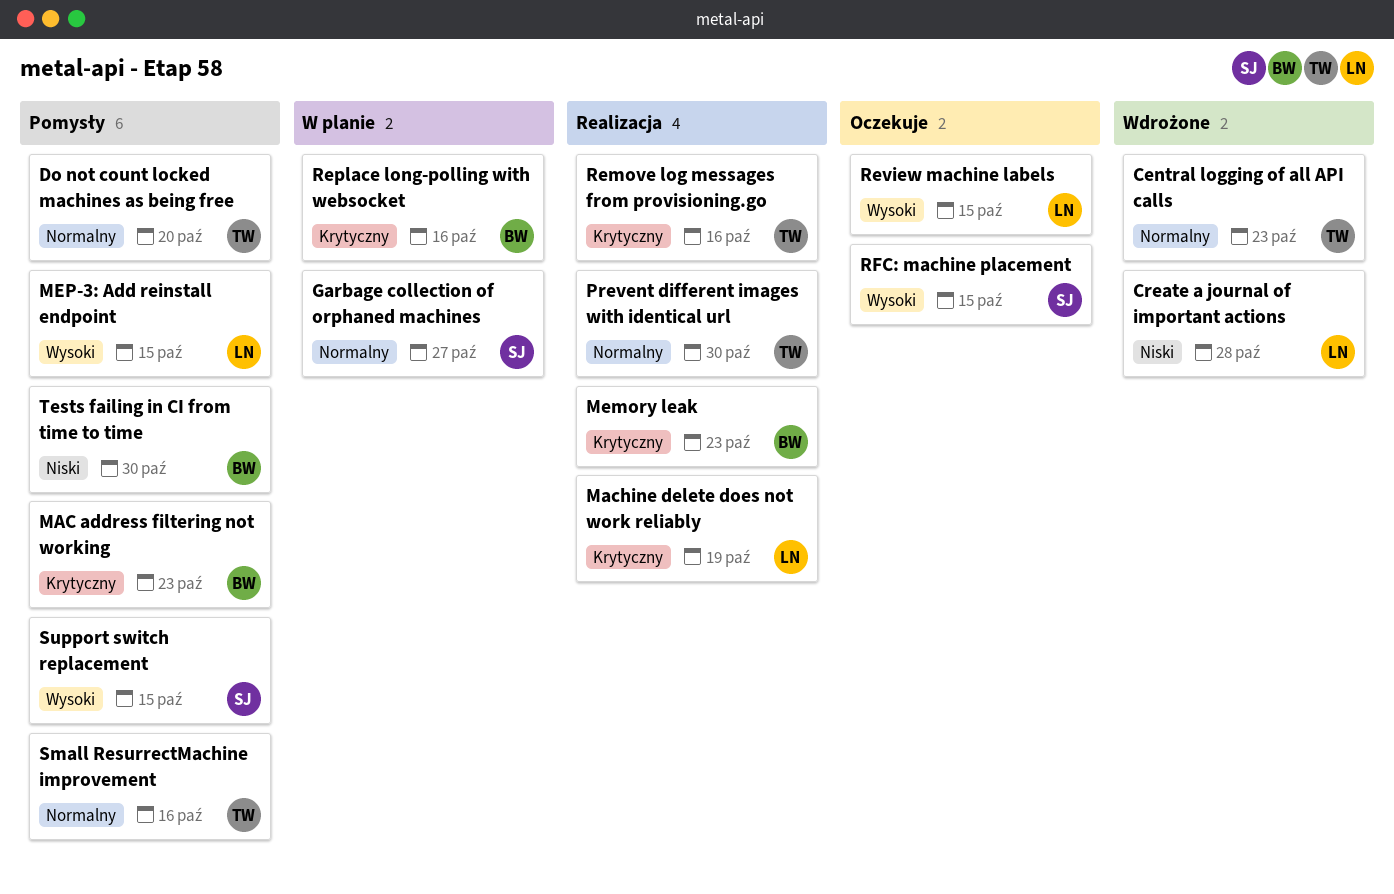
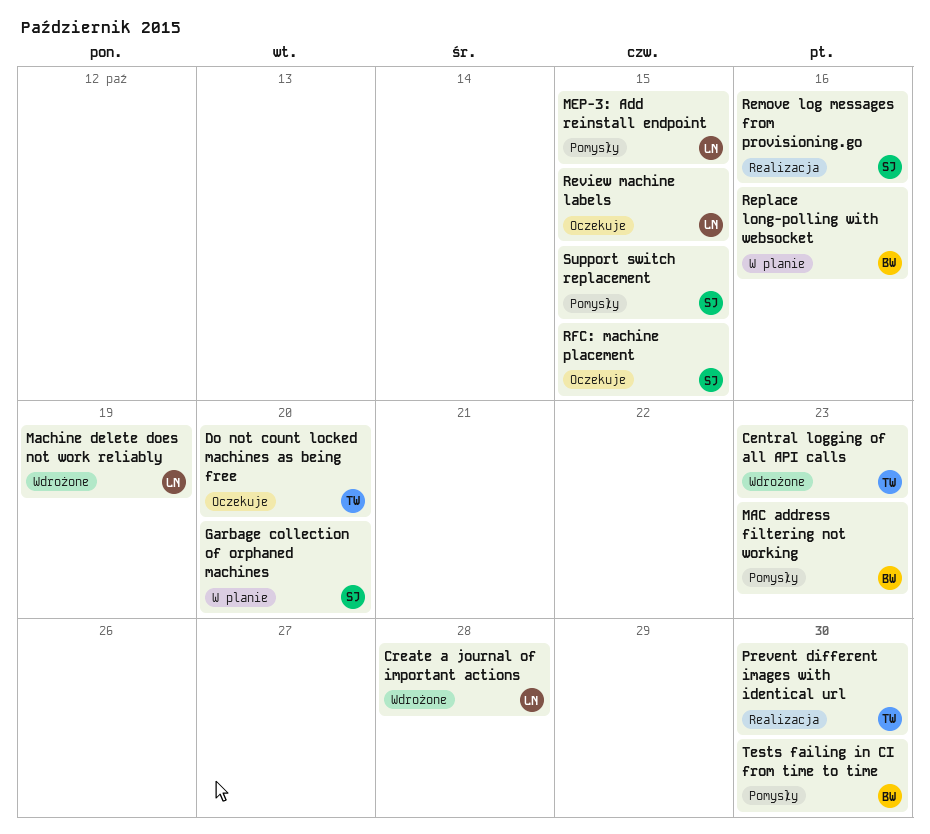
Do not count locked machines as being free, status: Pomysły -> Oczekuje
Garbage collection of orphaned machines, due: Oct 27 -> Oct 20
Machine delete does not work reliably, status: Realizacja -> Wdrożone
Memory leak: present -> none
Remove log messages from provisioning.go, owner: TW -> SJ
Small ResurrectMachine improvement: present -> none

